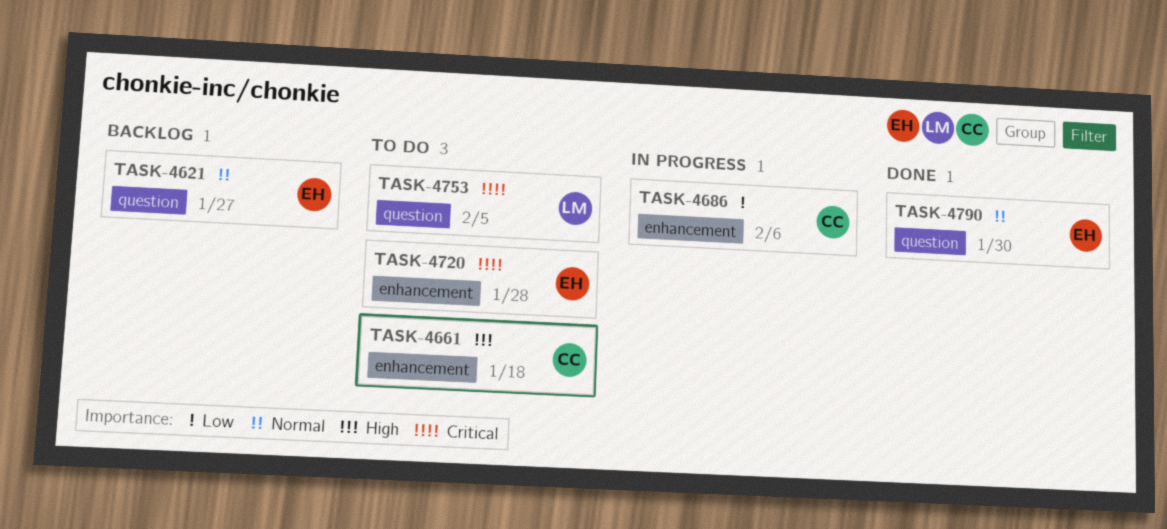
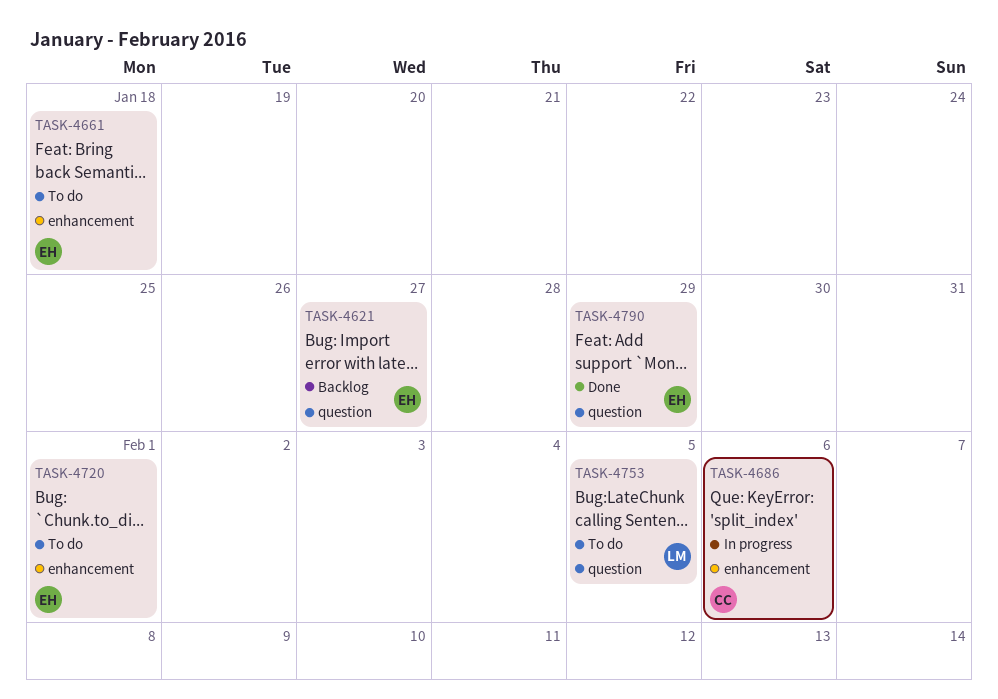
TASK-4661, owner: CC -> EH
TASK-4720, due: Jan 28 -> Feb 1
TASK-4790, due: Jan 30 -> Jan 29

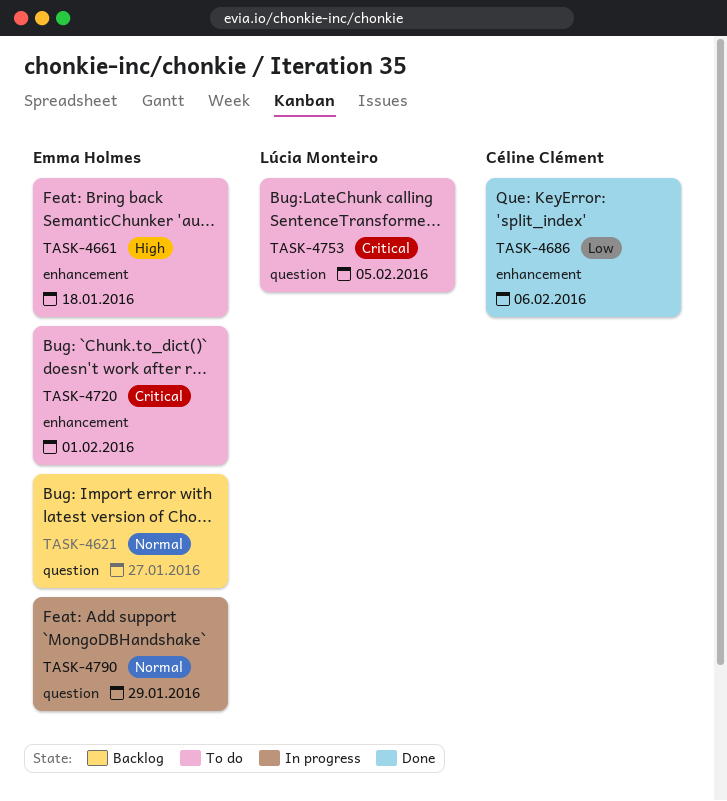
TASK-4686, status: In progress -> Done
TASK-4790, status: Done -> In progress

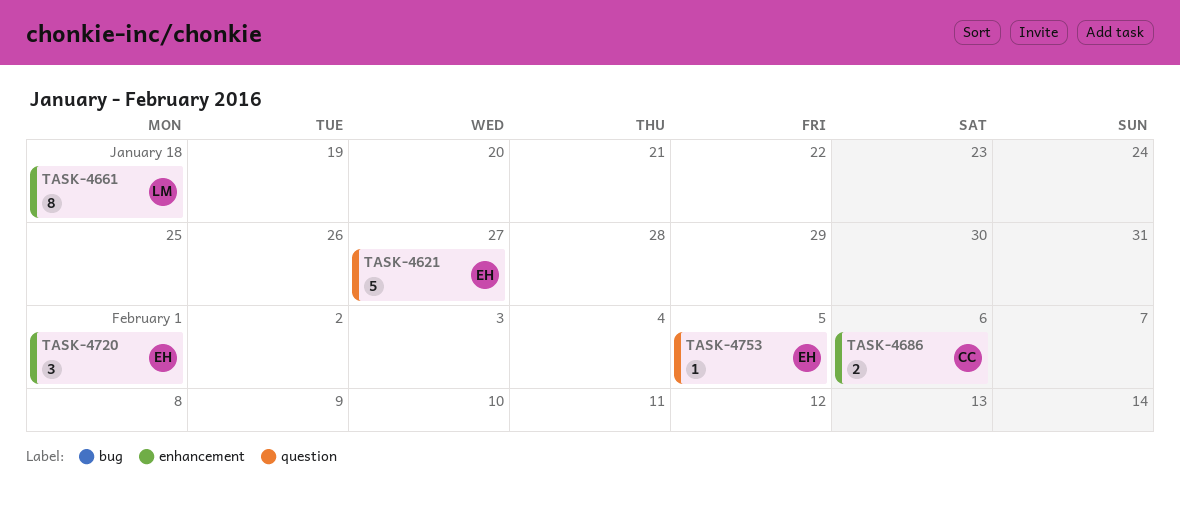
TASK-4661, owner: Emma Holmes -> Lúcia Monteiro
TASK-4753, owner: Lúcia Monteiro -> Emma Holmes
TASK-4790: present -> none

